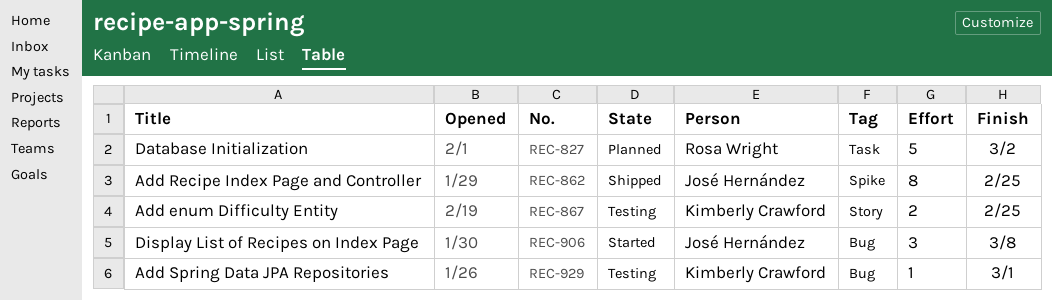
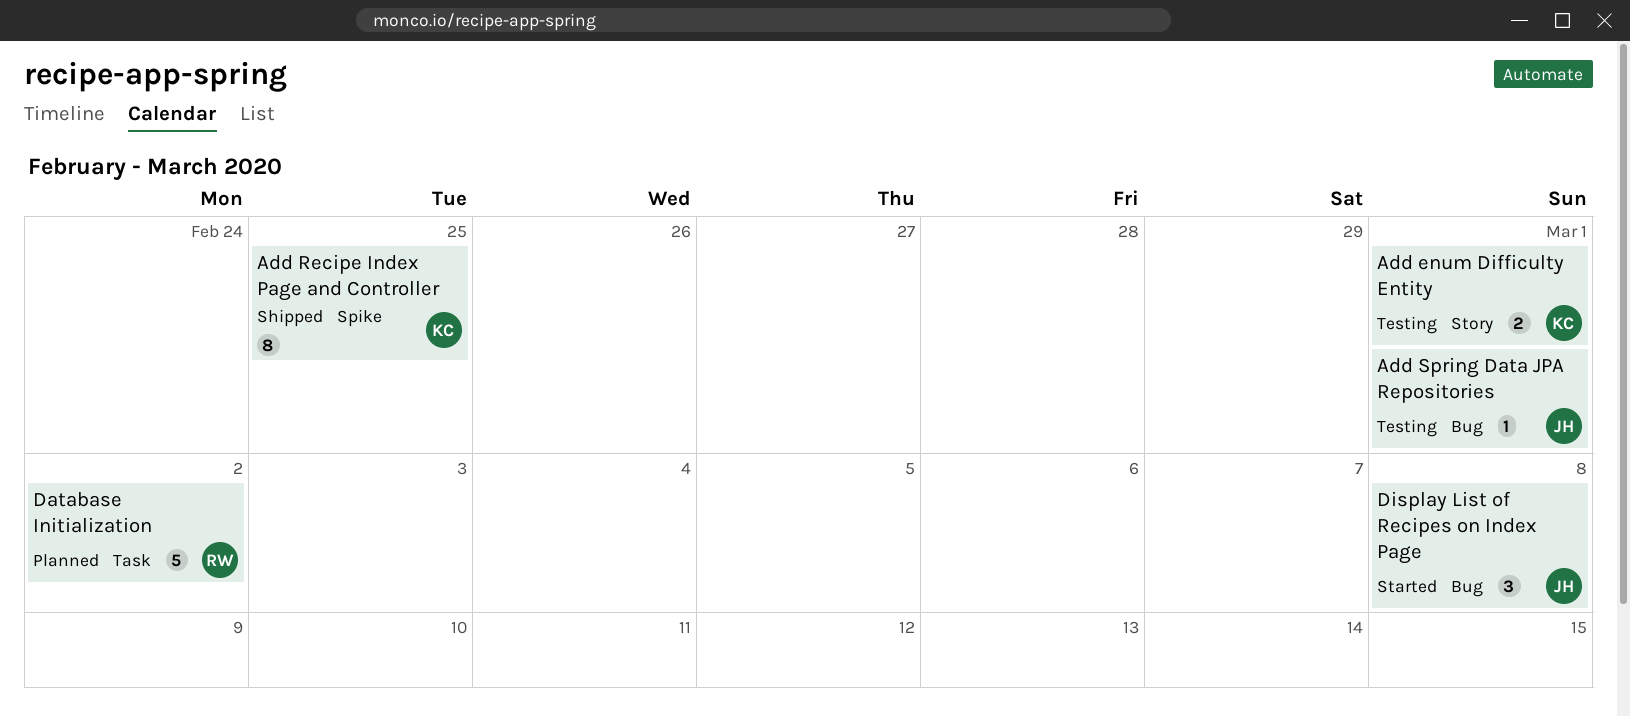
Add enum Difficulty Entity, due: Feb 25 -> Mar 1
Add Recipe Index Page and Controller, owner: José Hernández -> Kimberly Crawford
Add Spring Data JPA Repositories, owner: Kimberly Crawford -> José Hernández

